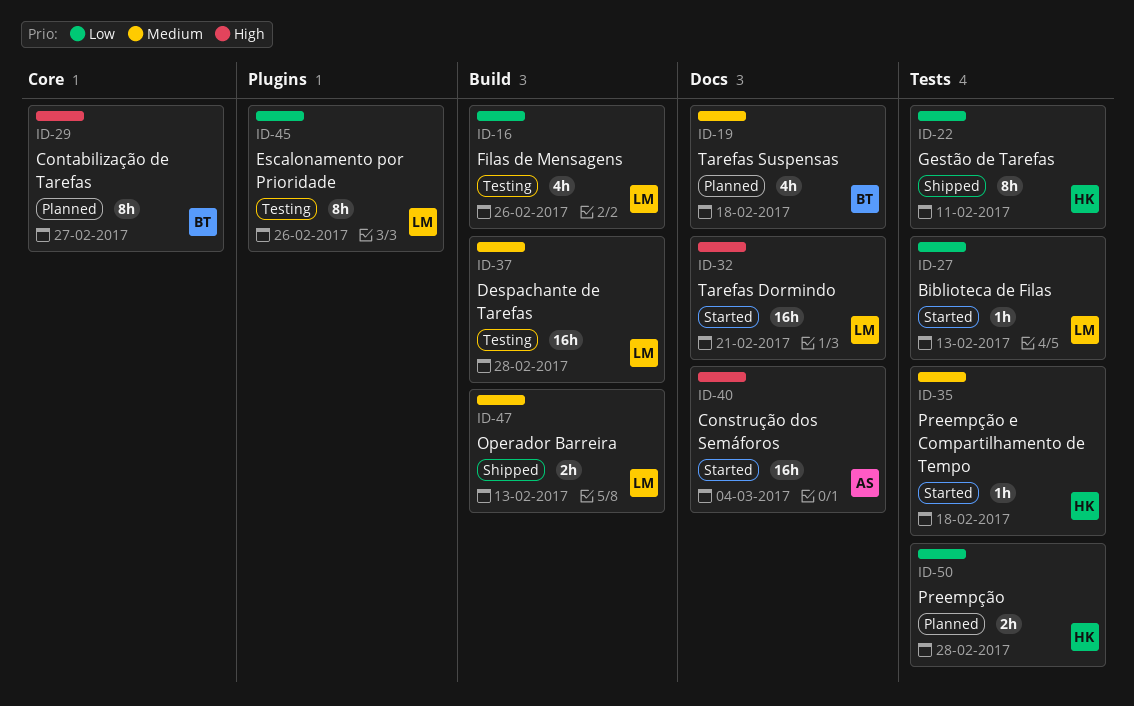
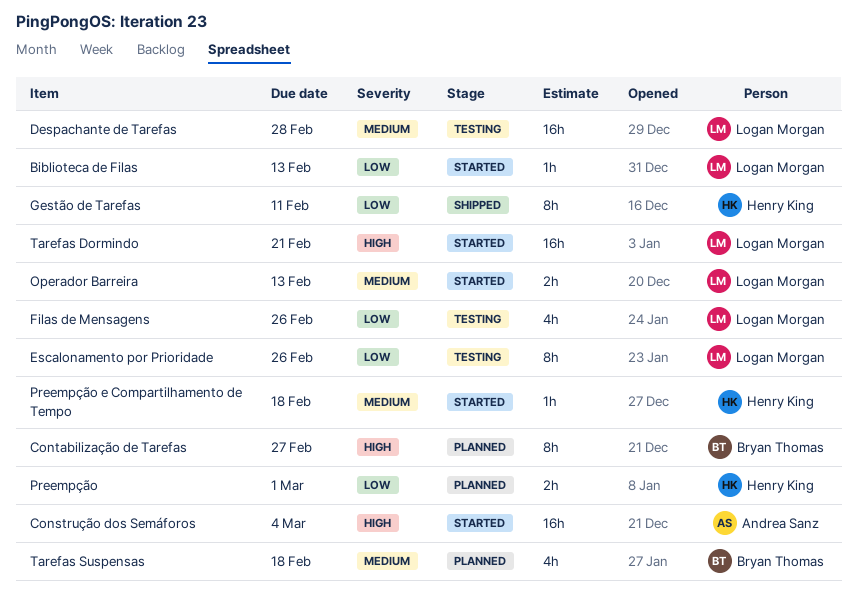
Operador Barreira, status: Shipped -> Started
Preempção, due: Feb 28 -> Mar 1

